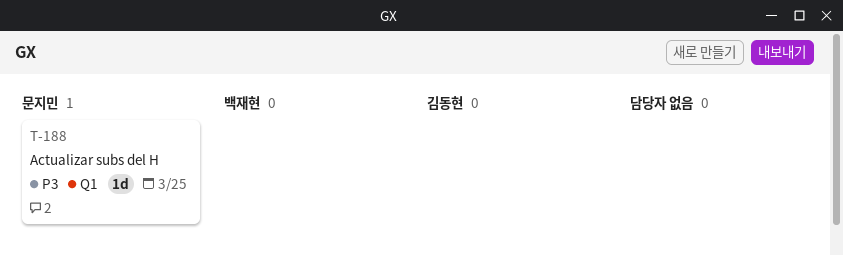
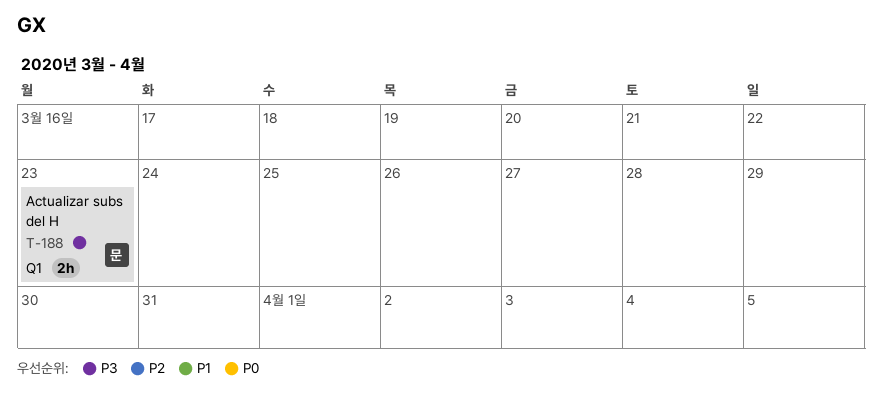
T-188, estimate: 1d -> 2h
T-188, due: Mar 25 -> Mar 23

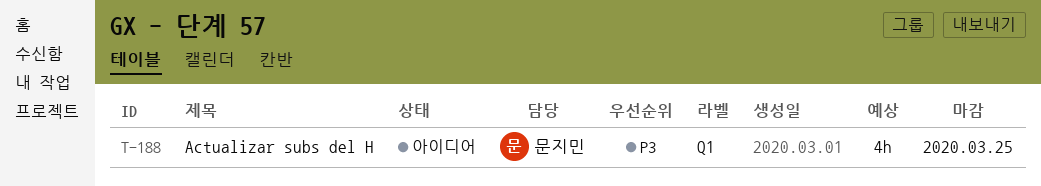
T-188, estimate: 2h -> 4h
T-188, due: Mar 23 -> Mar 25

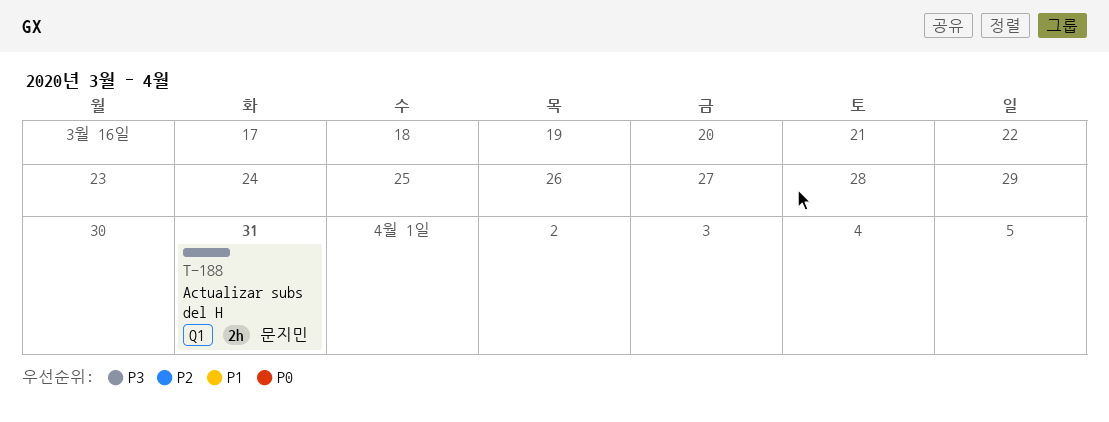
T-188, estimate: 4h -> 2h
T-188, due: Mar 25 -> Mar 31

